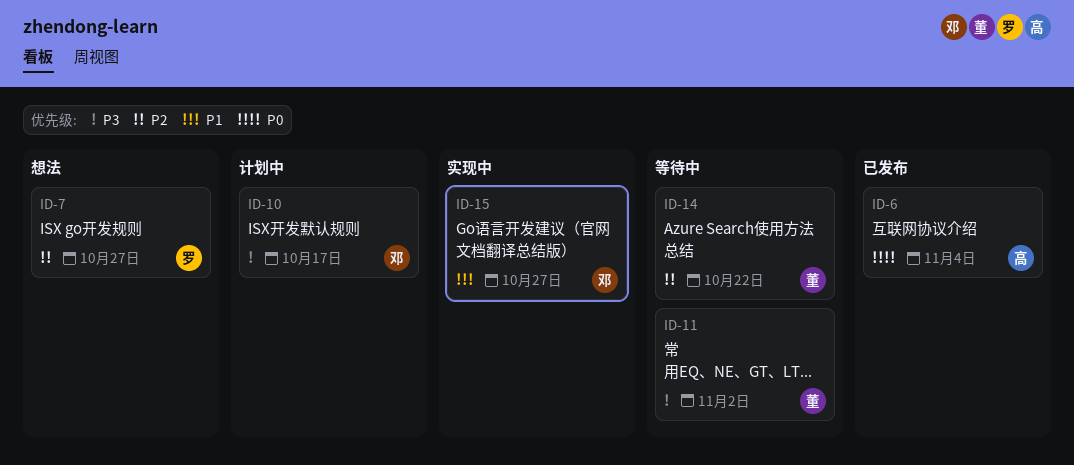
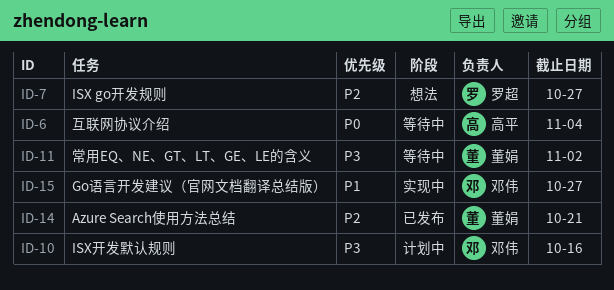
ID-6, status: 已发布 -> 等待中
ID-10, due: Oct 17 -> Oct 16
ID-14, status: 等待中 -> 已发布
ID-14, due: Oct 22 -> Oct 21

